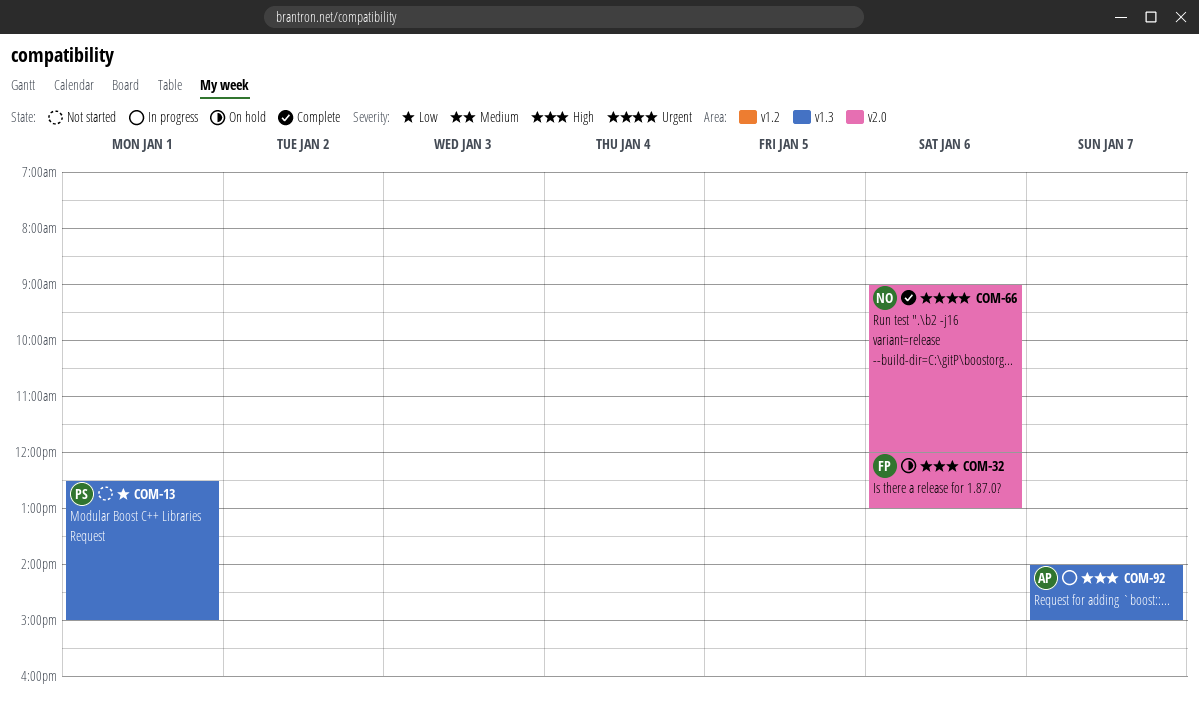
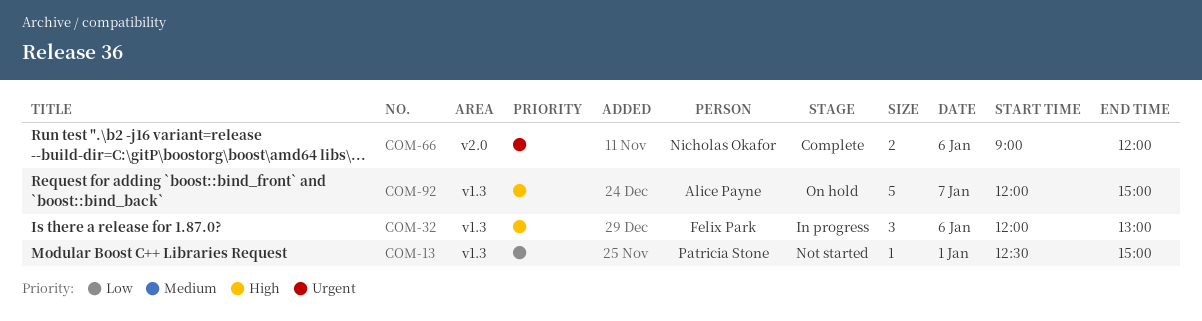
COM-32, status: On hold -> In progress
COM-32, label: v2.0 -> v1.3
COM-92, status: In progress -> On hold
COM-92, begins: 14:00 -> 12:00

